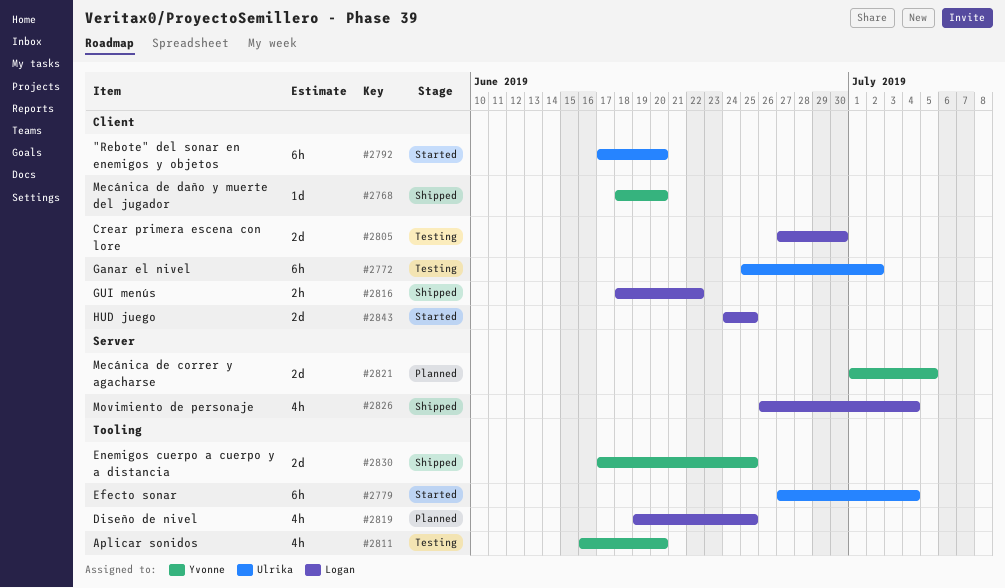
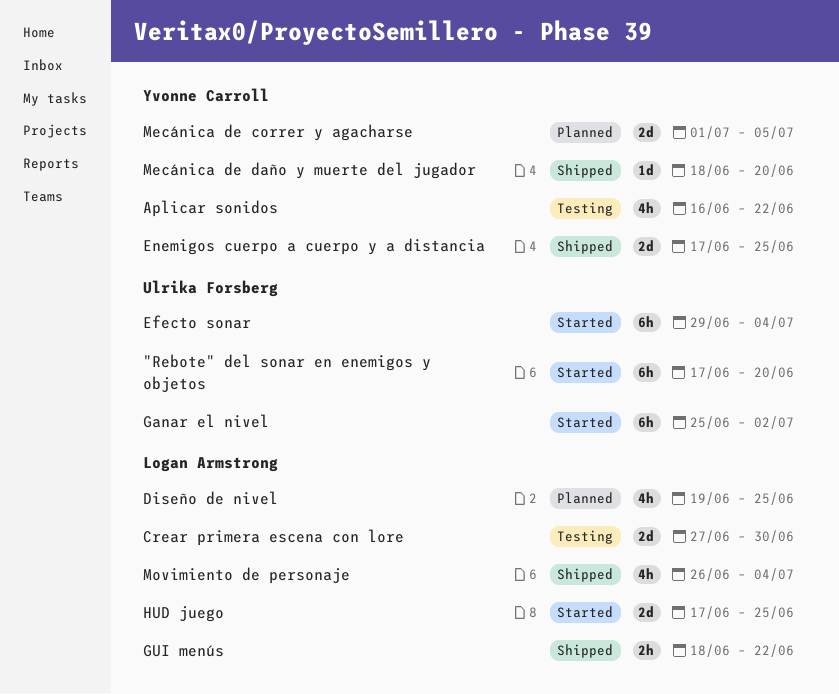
Aplicar sonidos, due: Jun 20 -> Jun 22
Efecto sonar, start: Jun 27 -> Jun 29
Ganar el nivel, status: Testing -> Started
HUD juego, start: Jun 24 -> Jun 17

